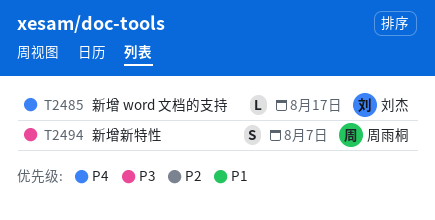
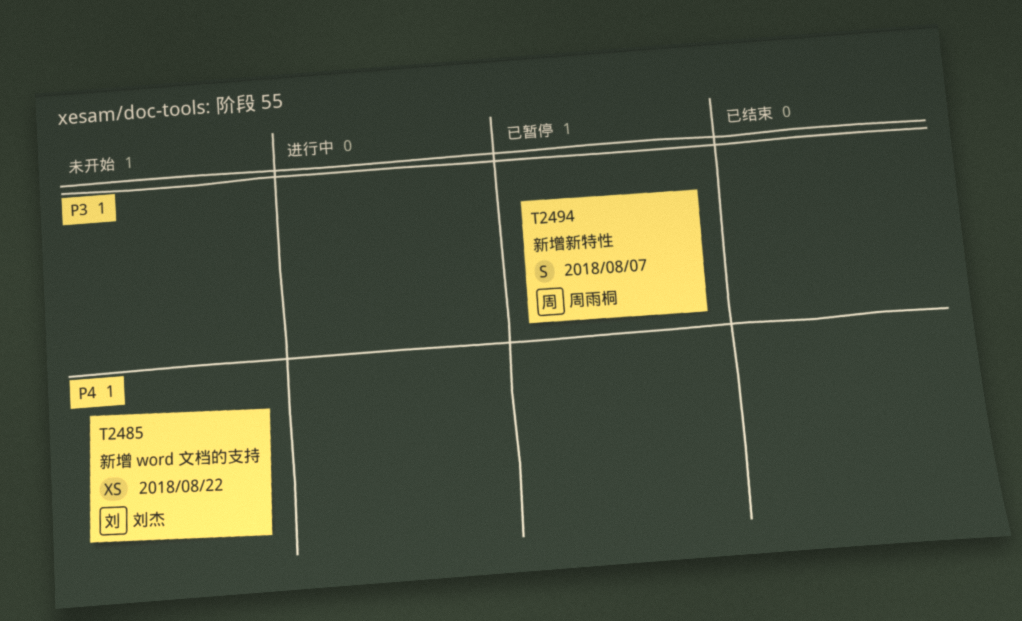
T2485, estimate: L -> XS
T2485, due: Aug 17 -> Aug 22

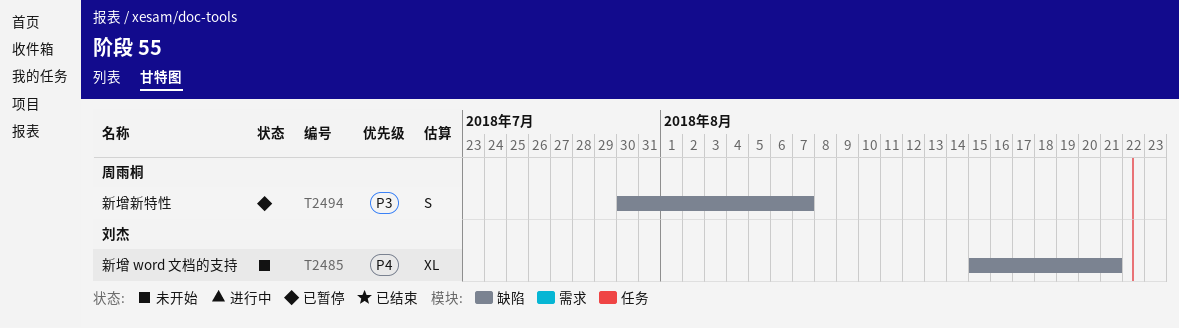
T2485, estimate: XS -> XL
T2485, due: Aug 22 -> Aug 21

